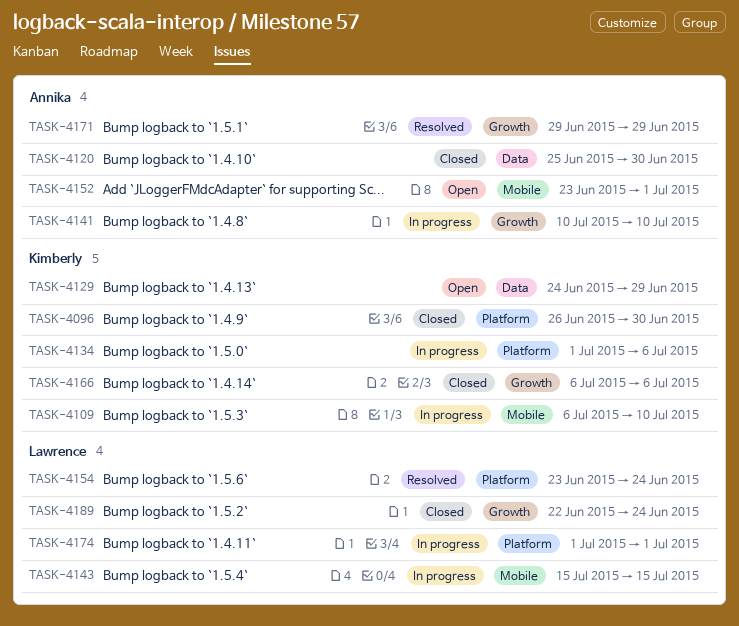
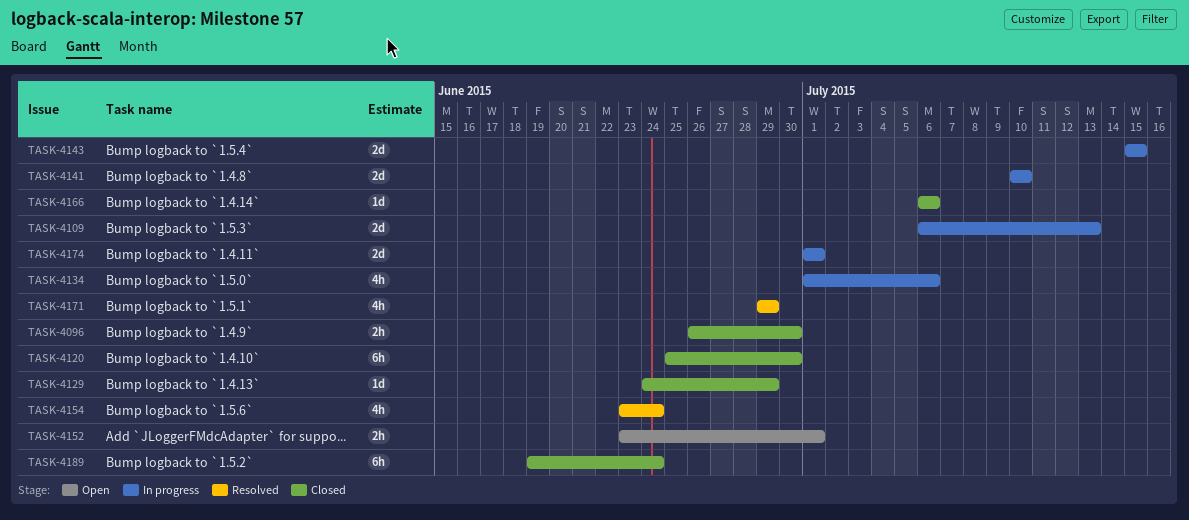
TASK-4109, due: Jul 10 -> Jul 13
TASK-4129, status: Open -> Closed
TASK-4189, start: Jun 22 -> Jun 19

